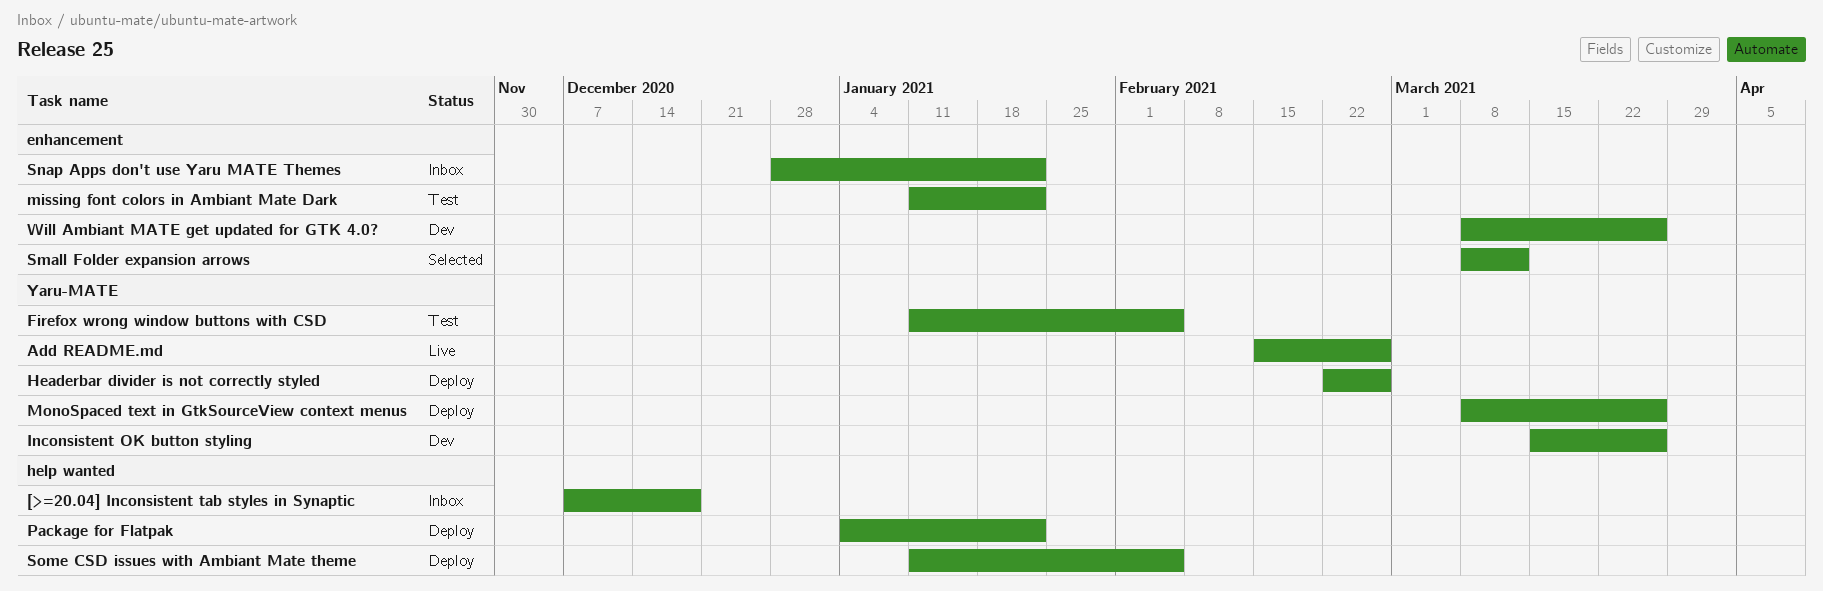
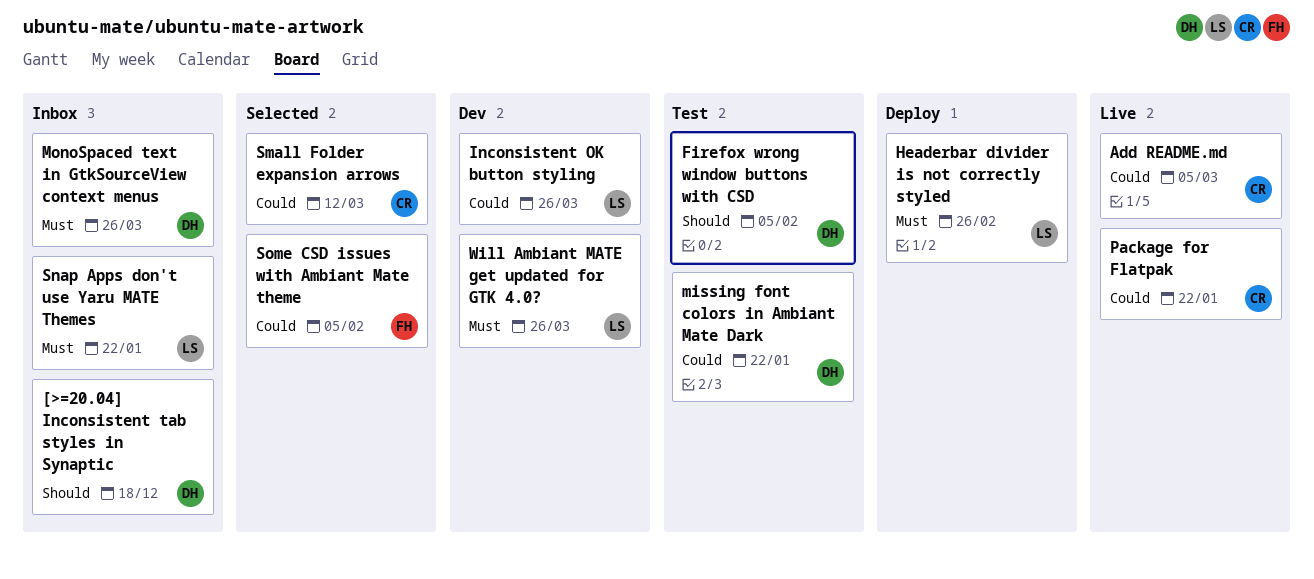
Add README.md, due: Feb 26 -> Mar 5
MonoSpaced text in GtkSourceView context menus, status: Deploy -> Inbox
Package for Flatpak, status: Deploy -> Live
Some CSD issues with Ambiant Mate theme, status: Deploy -> Selected

